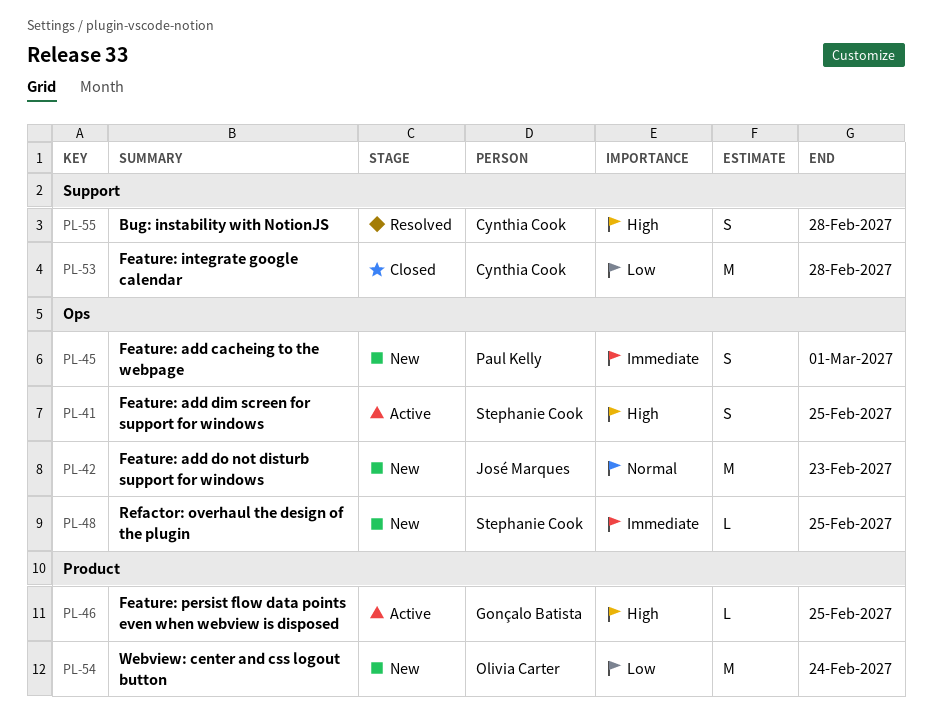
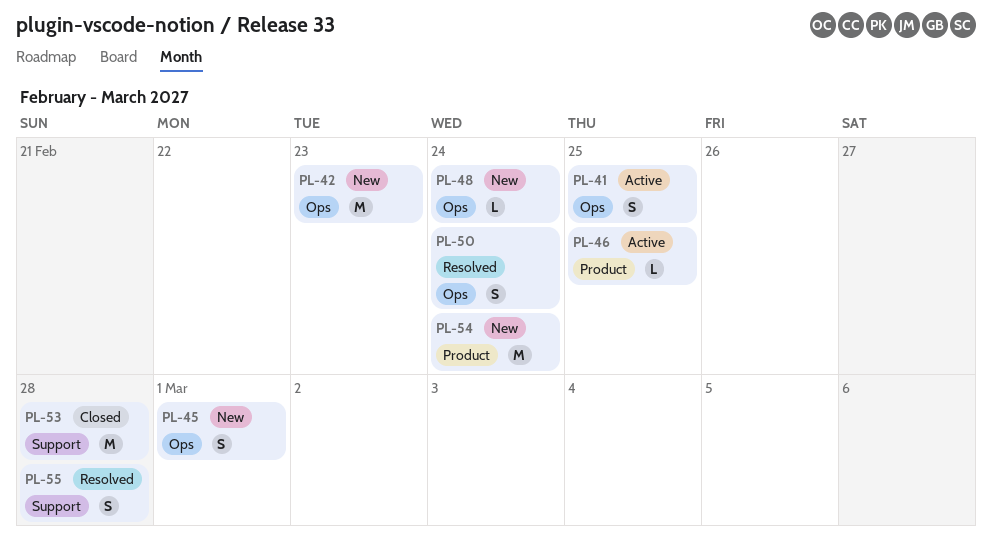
PL-48, due: Feb 25 -> Feb 24
PL-50: none -> present

